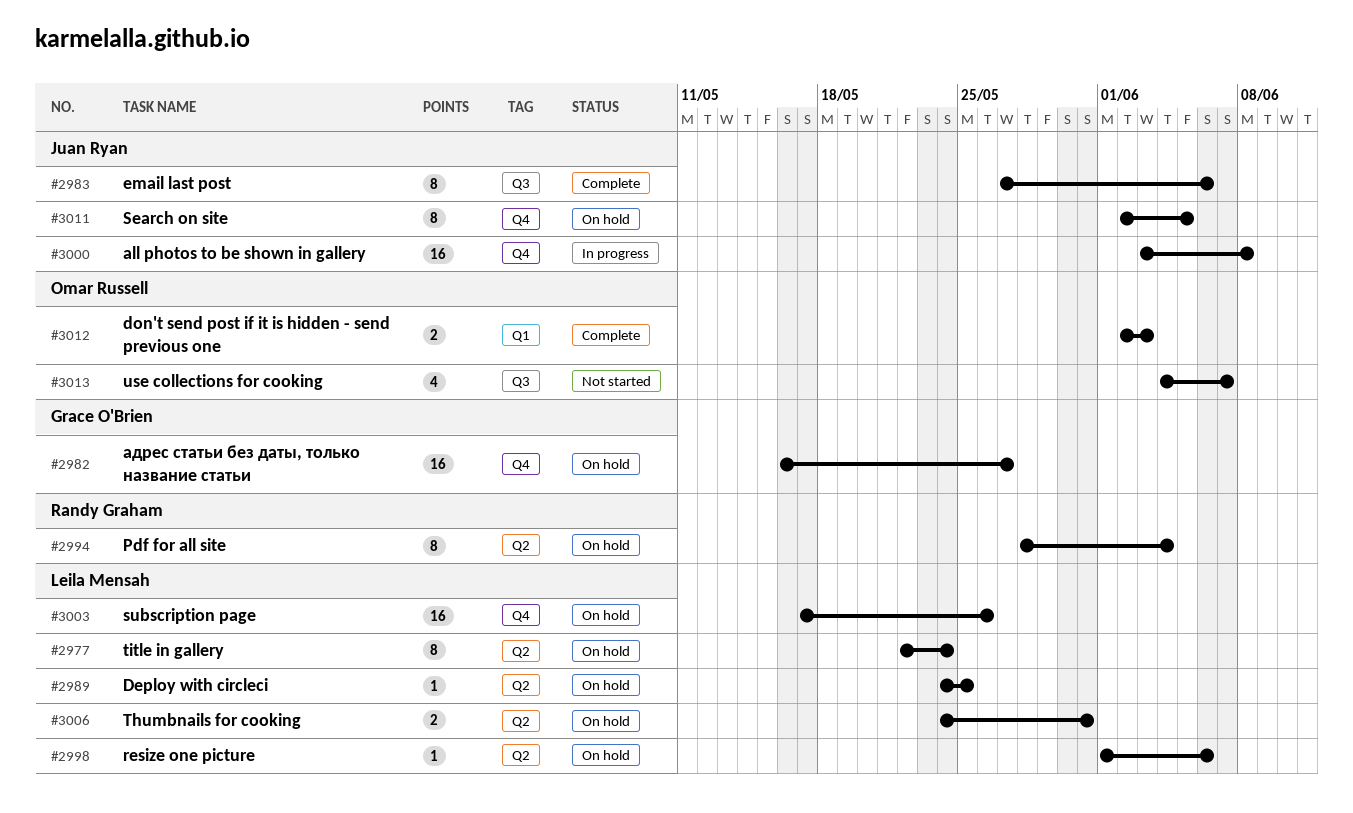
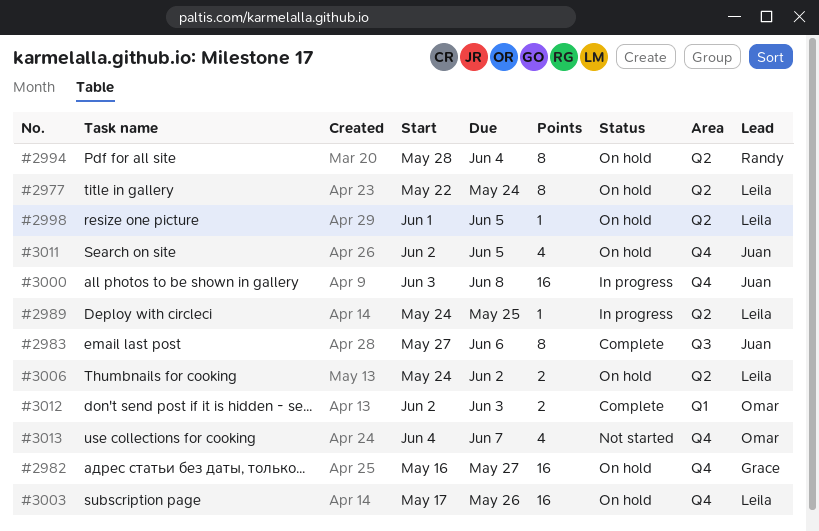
#2989, status: On hold -> In progress
#2998, due: Jun 6 -> Jun 5
#3006, due: May 31 -> Jun 2
#3011, estimate: 8 -> 4
#3013, label: Q3 -> Q4

